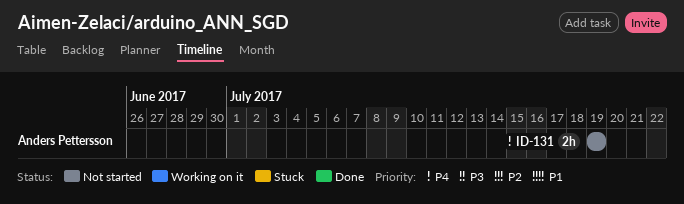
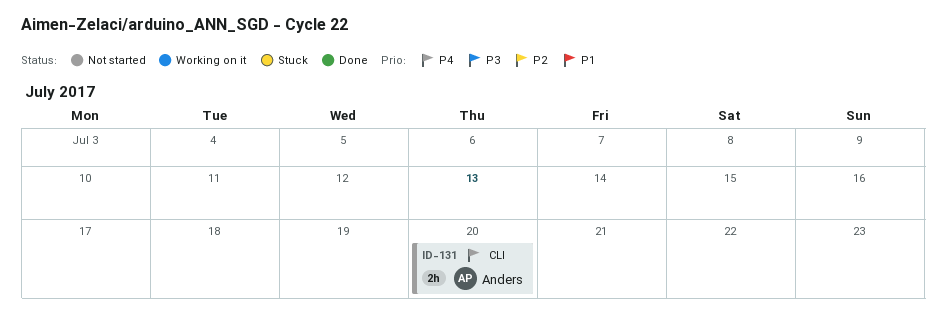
ID-131, due: Jul 19 -> Jul 20

